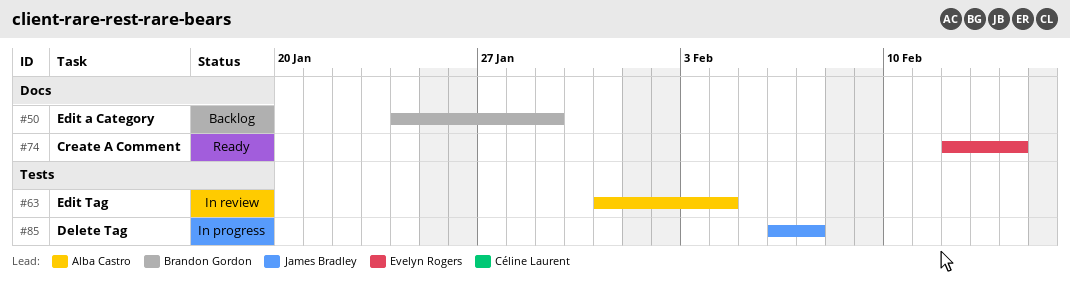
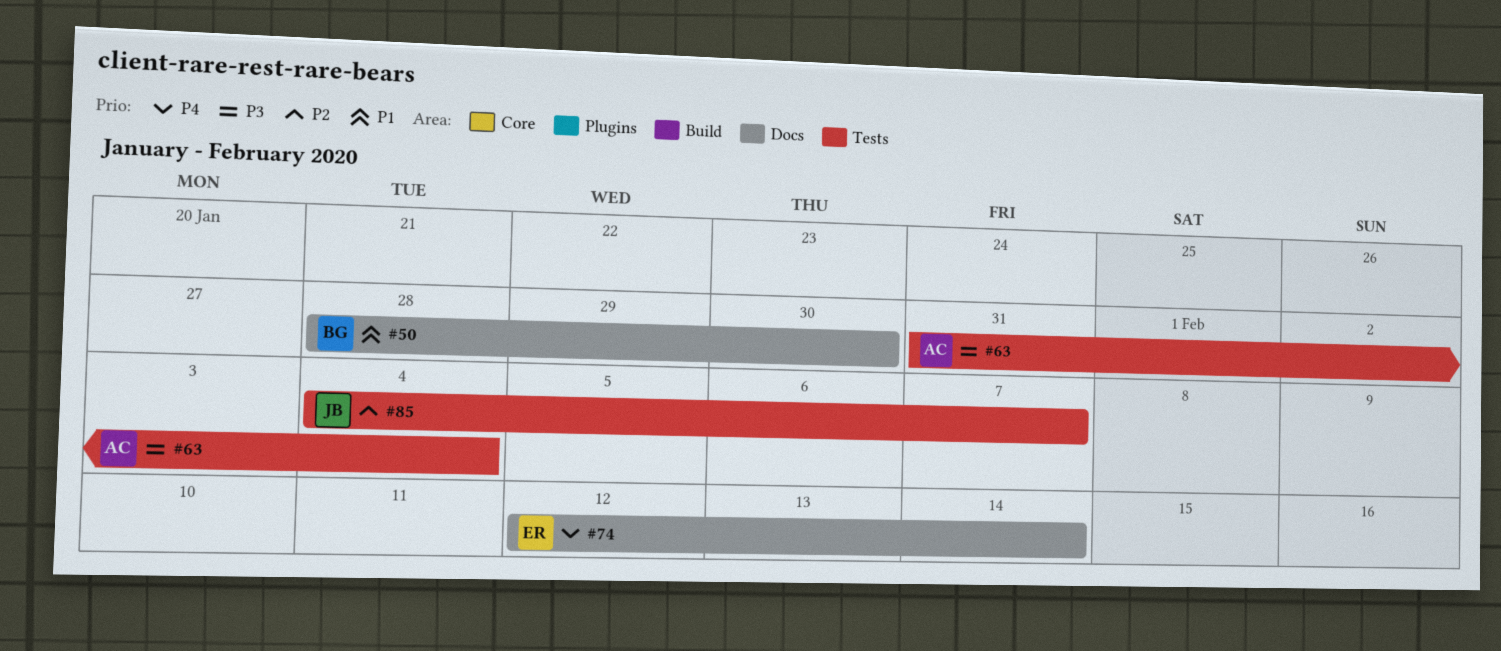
#50, start: Jan 24 -> Jan 28
#50, due: Jan 29 -> Jan 30
#85, start: Feb 6 -> Feb 4

